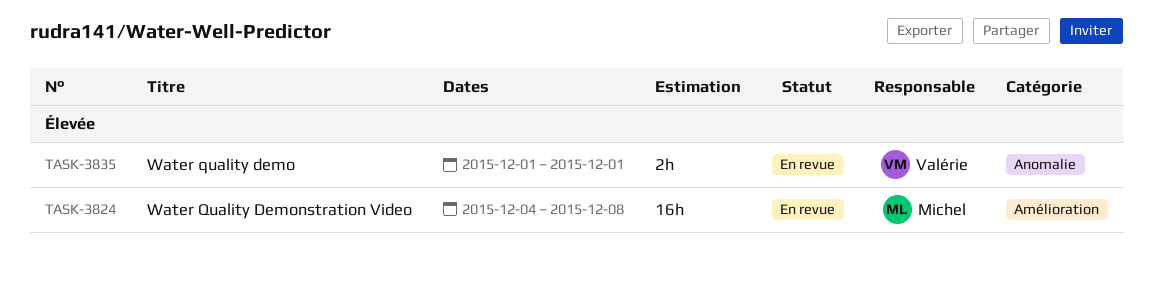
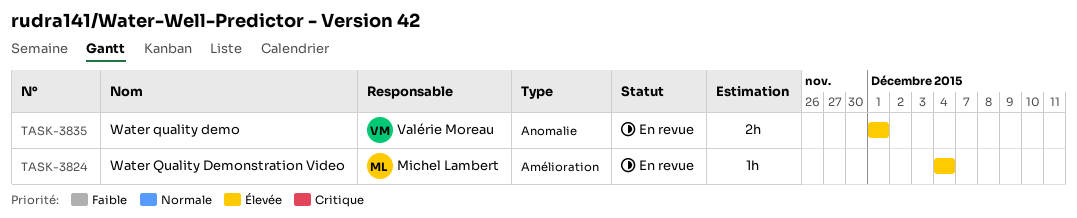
TASK-3824, estimate: 16h -> 1h
TASK-3824, due: Dec 8 -> Dec 4

